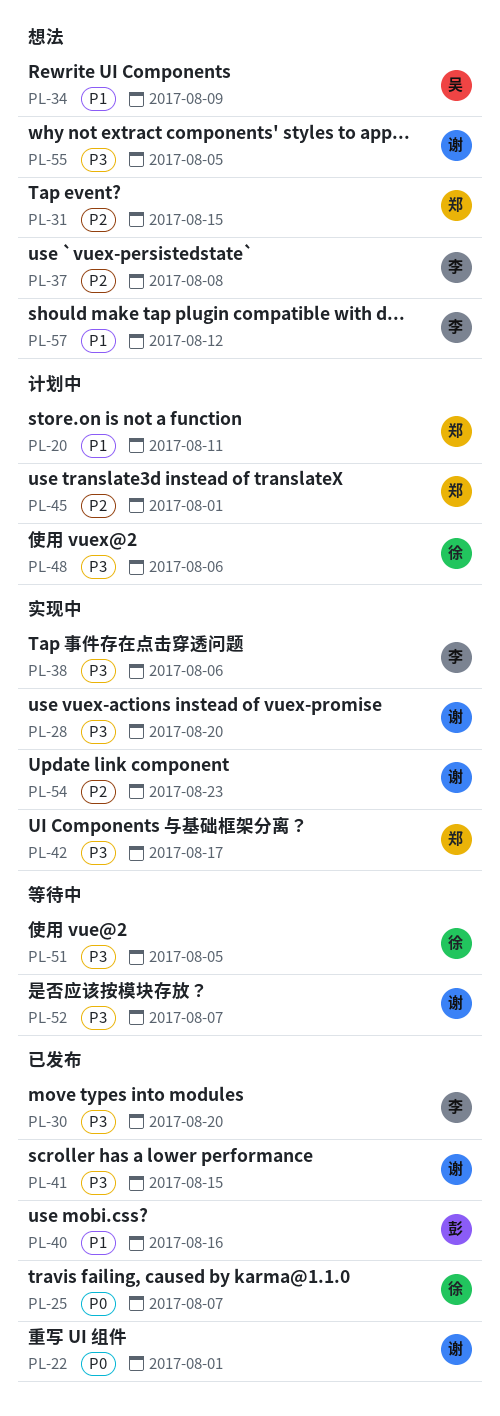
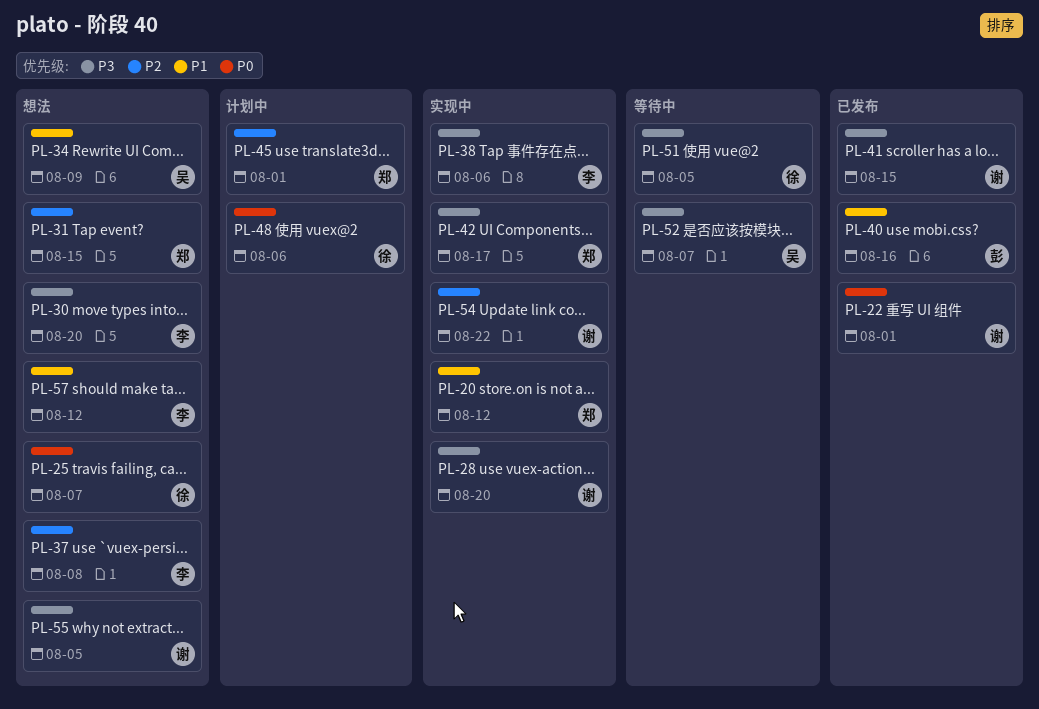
PL-20, status: 计划中 -> 实现中
PL-20, due: Aug 11 -> Aug 12
PL-25, status: 已发布 -> 想法
PL-30, status: 已发布 -> 想法
PL-48, priority: P3 -> P0
PL-52, owner: 谢 -> 吴
PL-54, due: Aug 23 -> Aug 22

